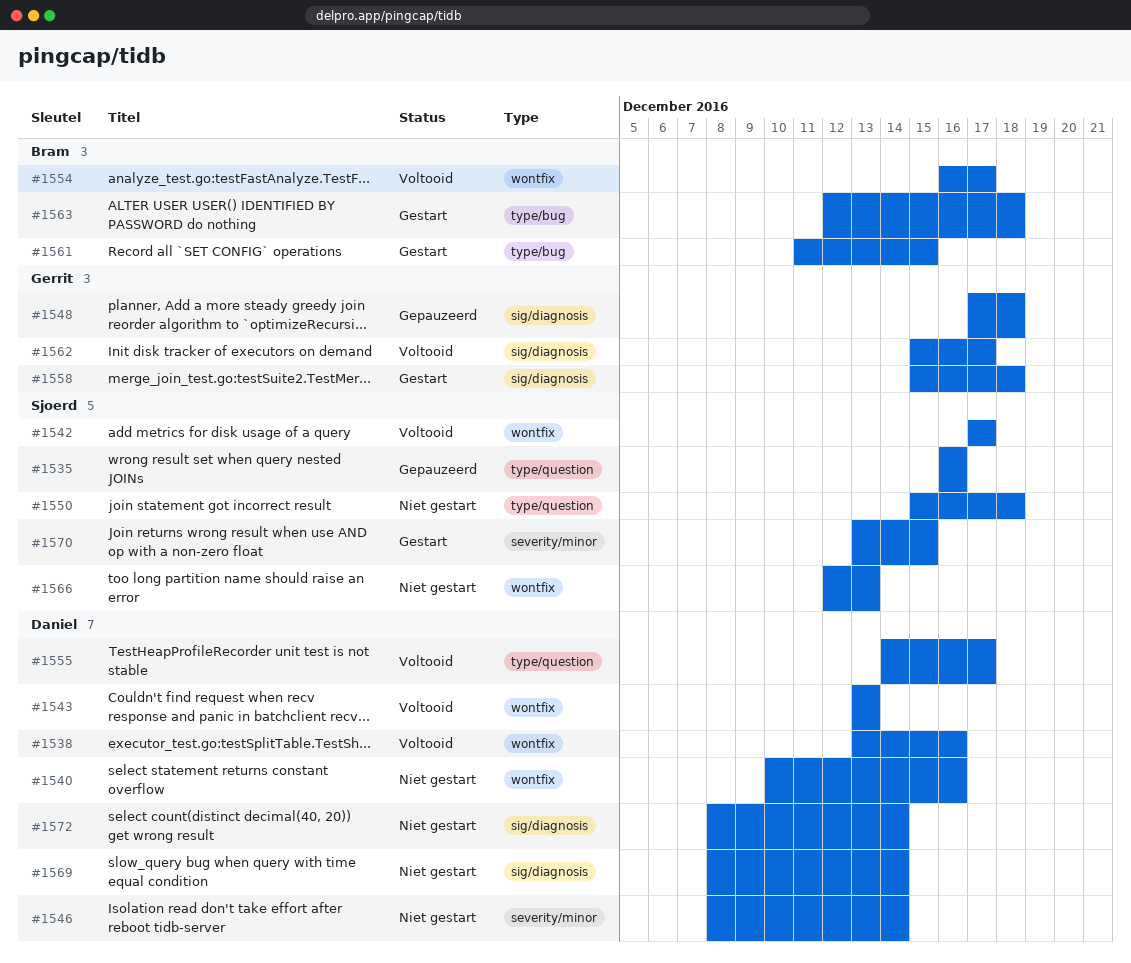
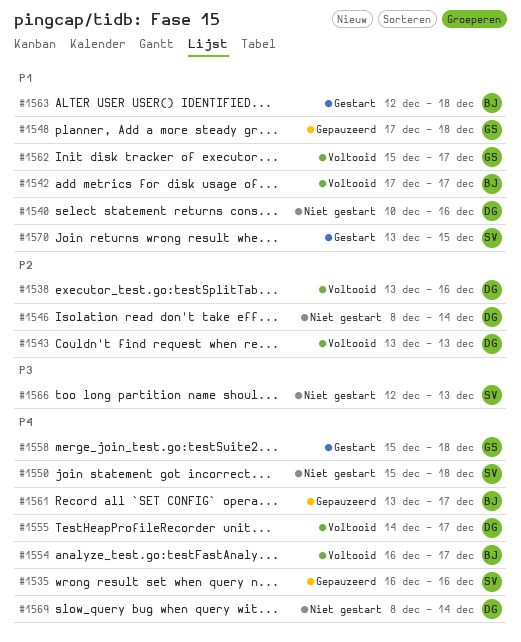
#1542, owner: Sjoerd -> Bram
#1561, status: Gestart -> Gepauzeerd
#1561, start: Dec 11 -> Dec 13
#1561, due: Dec 15 -> Dec 17
#1572: present -> none

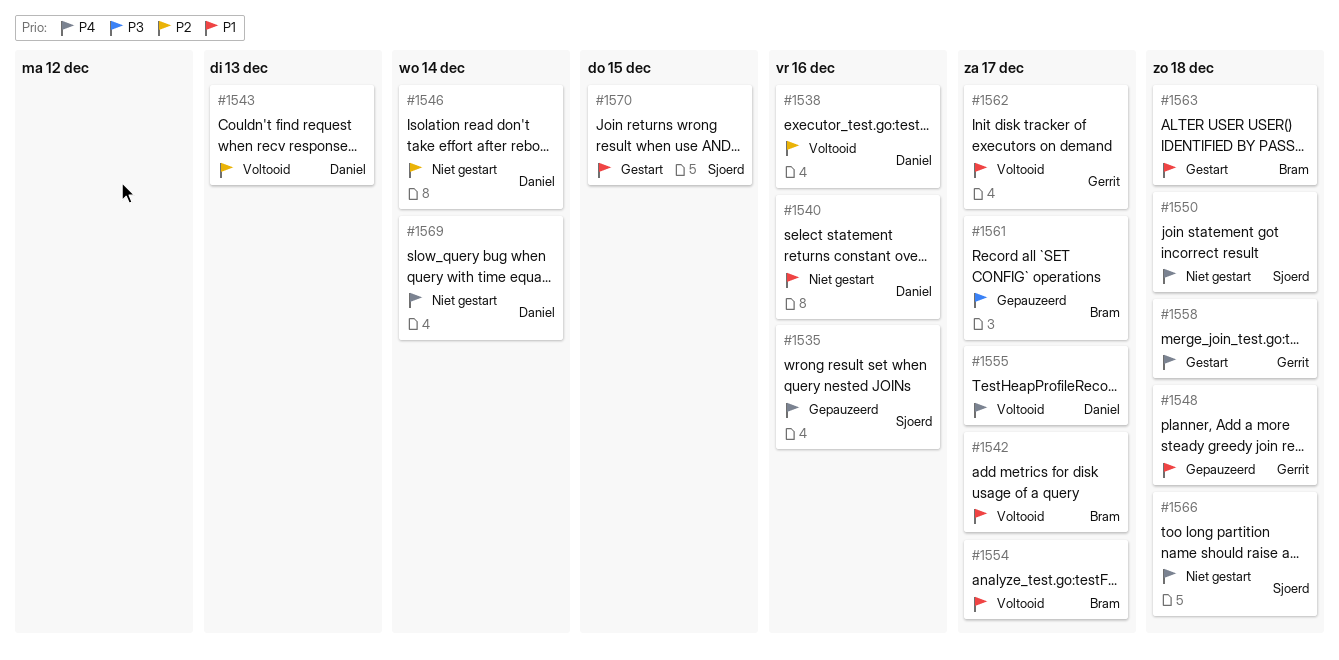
#1554, priority: P4 -> P1
#1561, priority: P4 -> P3
#1566, priority: P3 -> P4
#1566, due: Dec 13 -> Dec 18

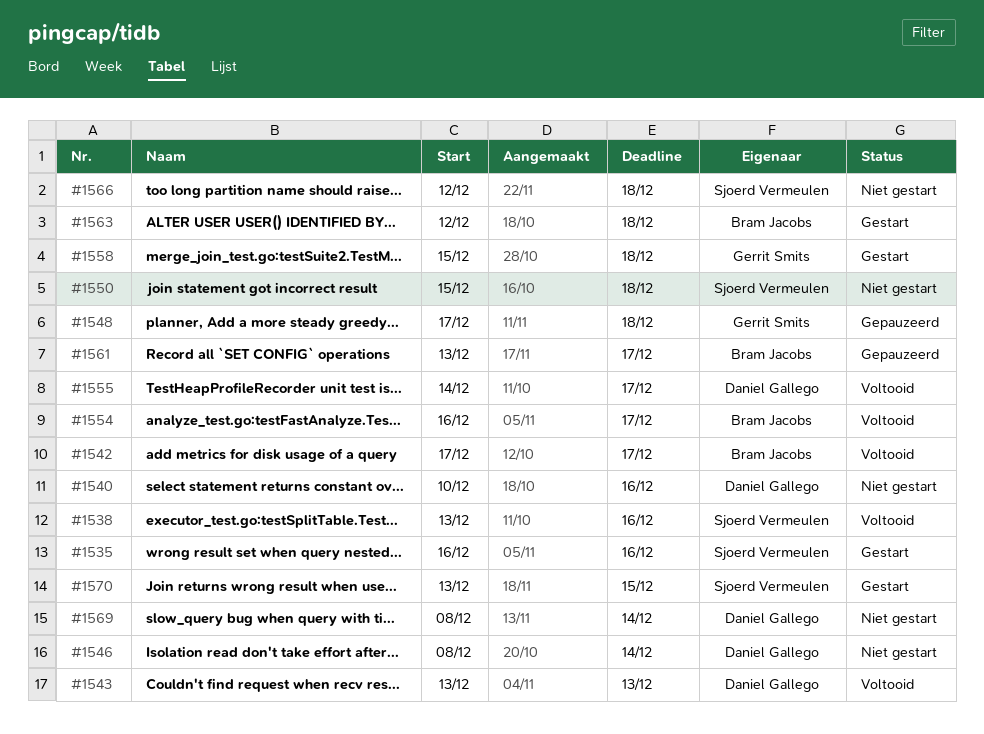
#1535, status: Gepauzeerd -> Gestart
#1538, owner: Daniel Gallego -> Sjoerd Vermeulen
#1562: present -> none

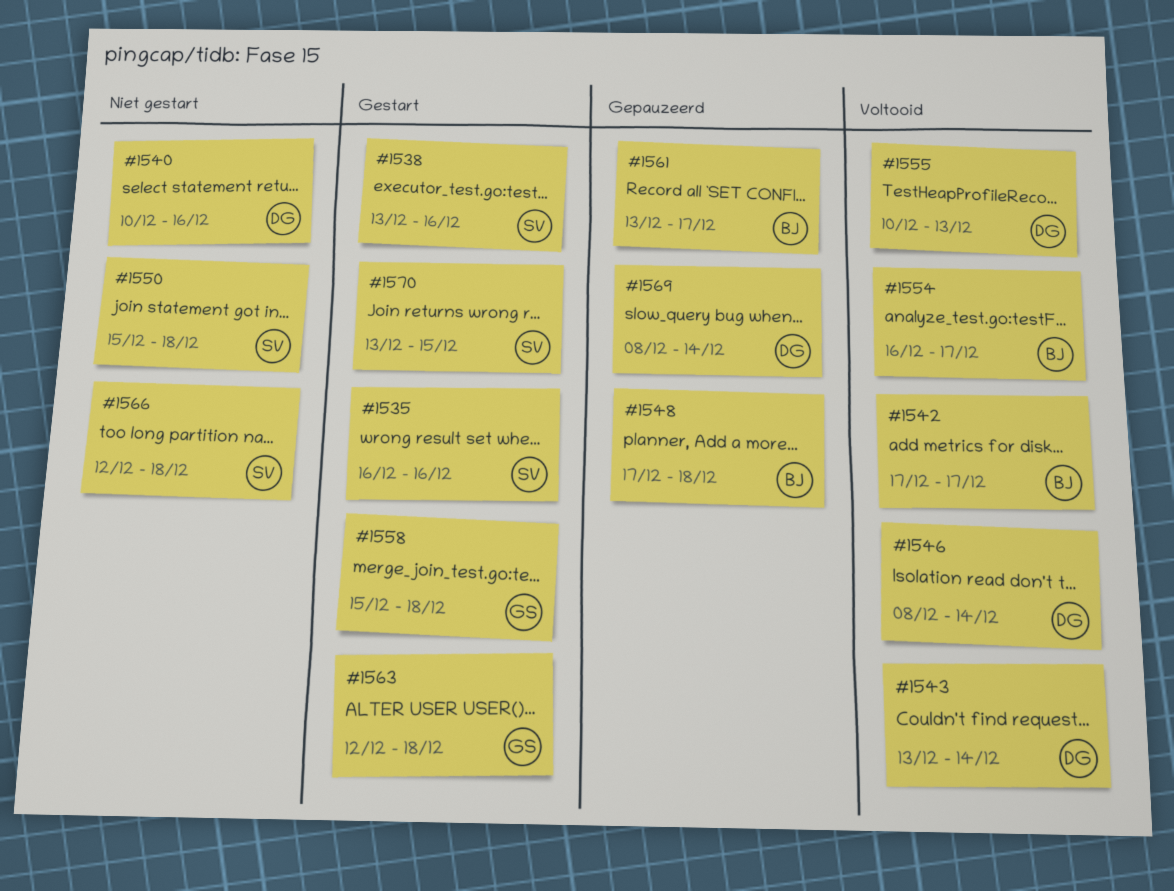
#1538, status: Voltooid -> Gestart
#1543, due: Dec 13 -> Dec 14
#1546, status: Niet gestart -> Voltooid
#1548, owner: Gerrit Smits -> Bram Jacobs
#1555, start: Dec 14 -> Dec 10
#1555, due: Dec 17 -> Dec 13
#1563, owner: Bram Jacobs -> Gerrit Smits
#1569, status: Niet gestart -> Gepauzeerd

